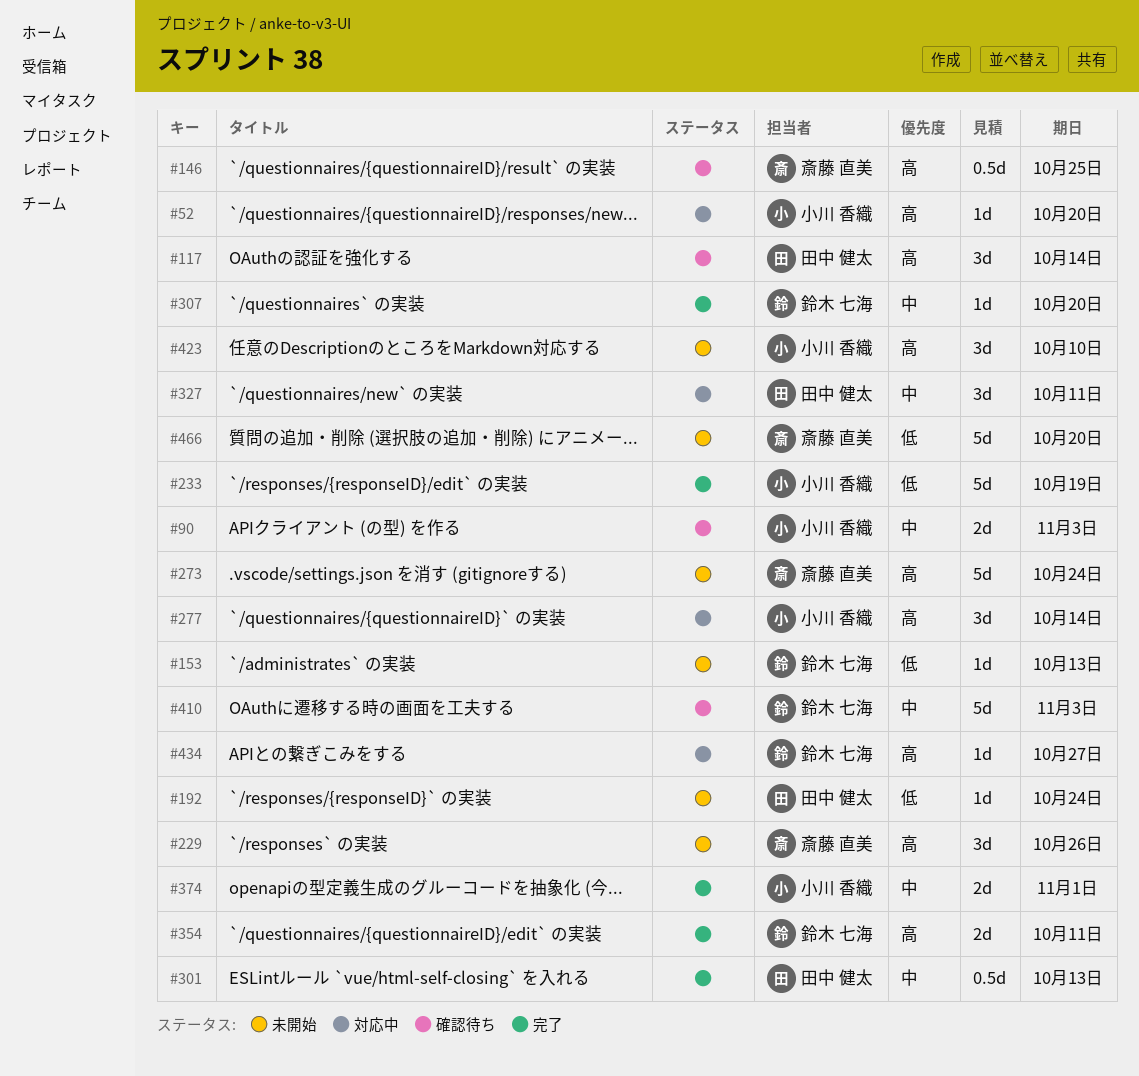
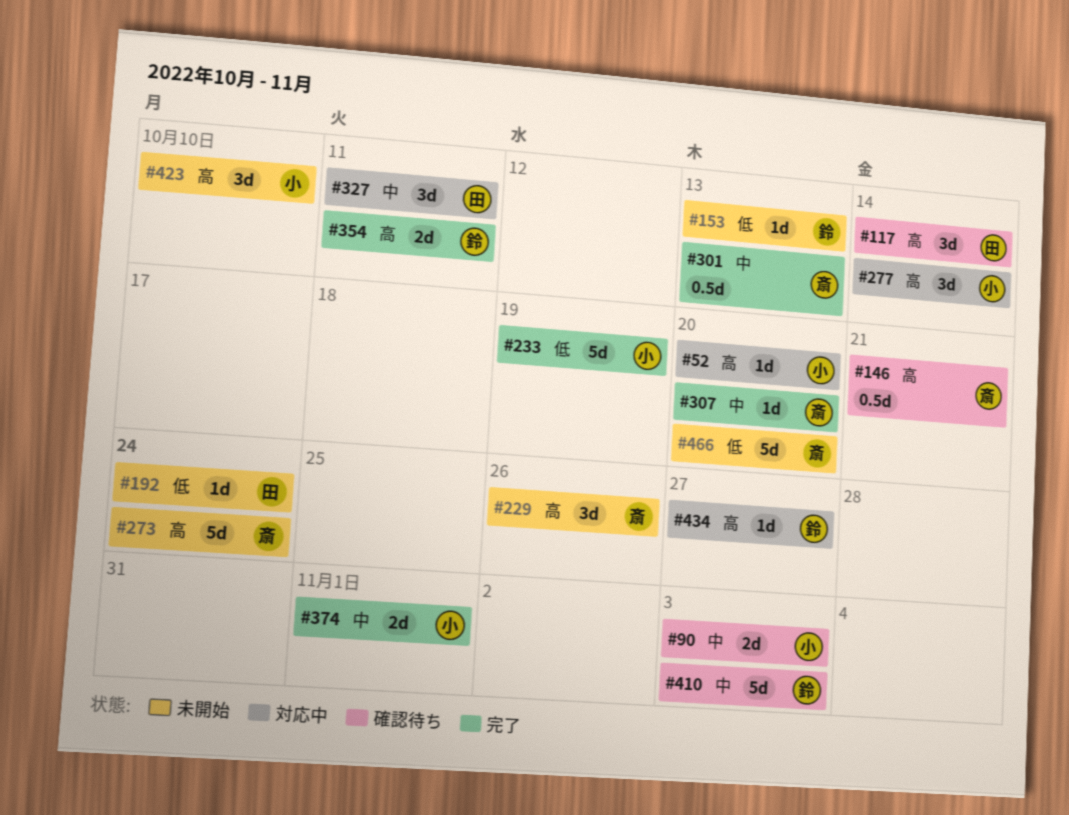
#146, due: Oct 25 -> Oct 21
#301, owner: 田中 健太 -> 斎藤 直美
#307, owner: 鈴木 七海 -> 斎藤 直美

